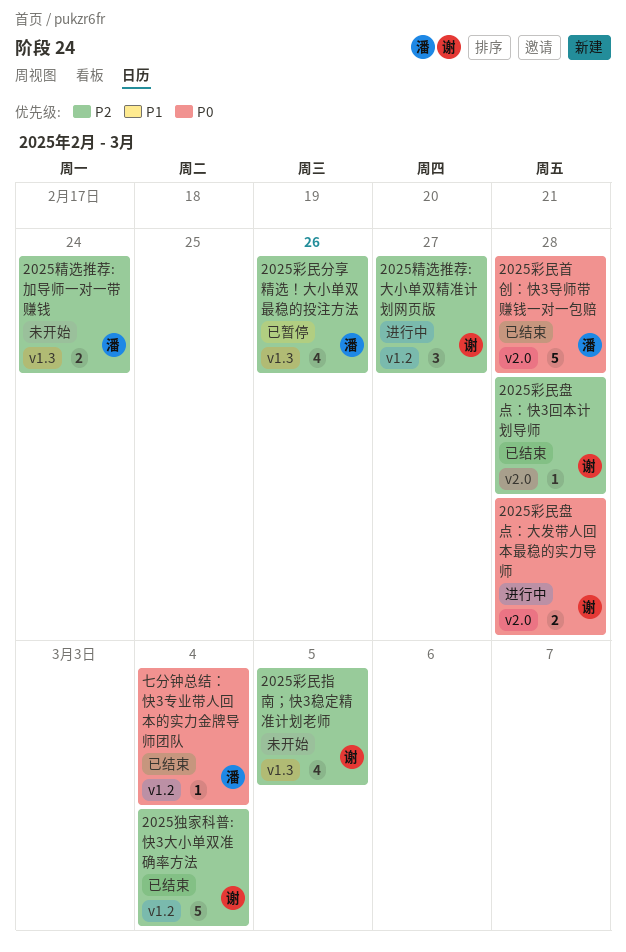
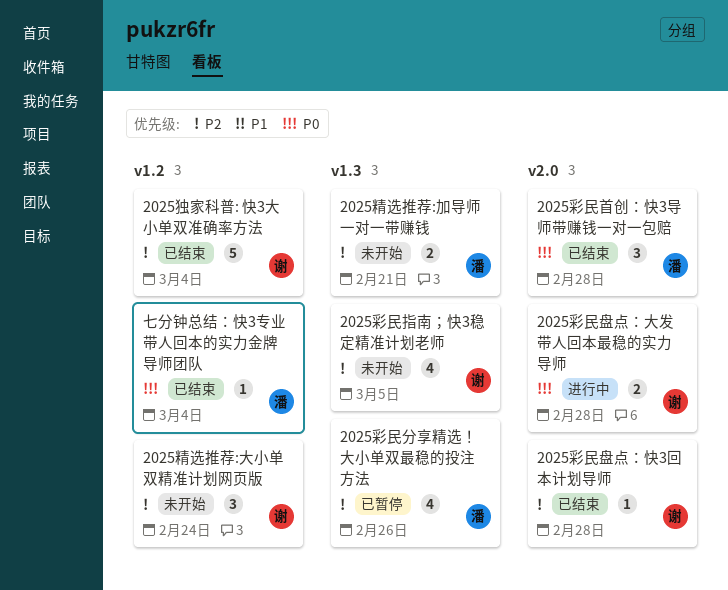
2025彩民首创：快3导师带赚钱一对一包赔, estimate: 5 -> 3
2025精选推荐:加导师一对一带赚钱, due: Feb 24 -> Feb 21
2025精选推荐:大小单双精准计划网页版, status: 进行中 -> 未开始
2025精选推荐:大小单双精准计划网页版, due: Feb 27 -> Feb 24

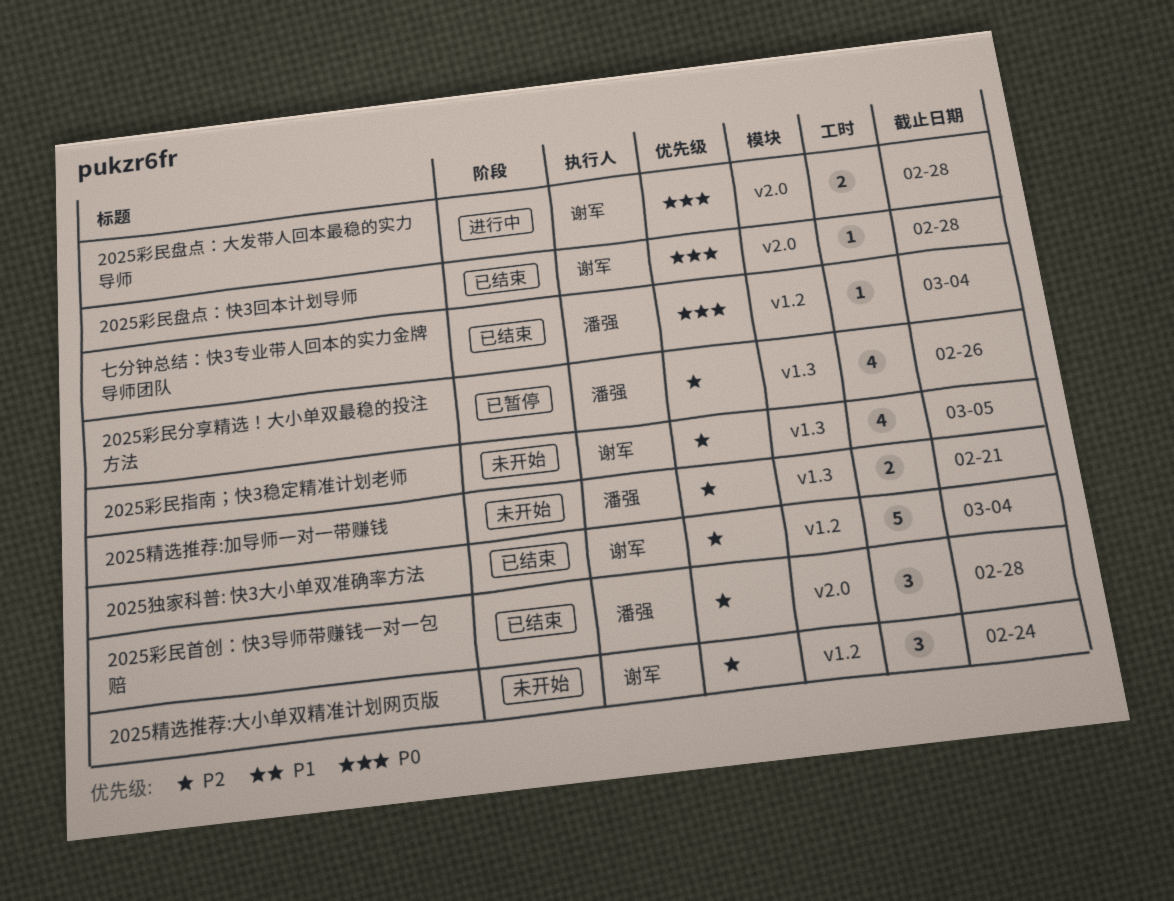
2025彩民盘点：快3回本计划导师, priority: P2 -> P0
2025彩民首创：快3导师带赚钱一对一包赔, priority: P0 -> P2

